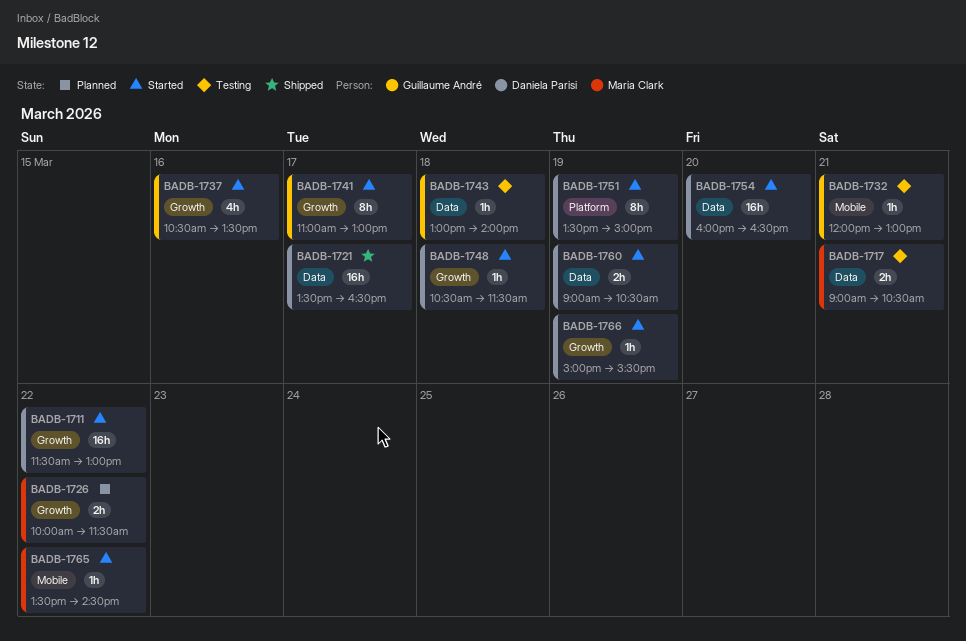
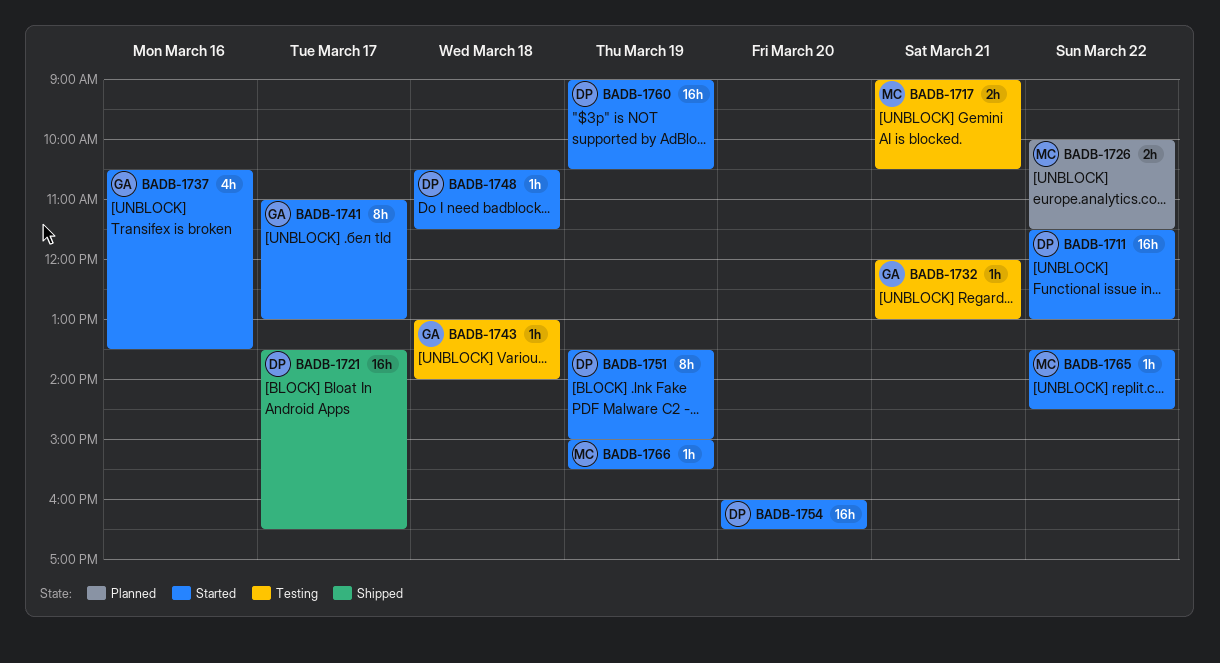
BADB-1760, estimate: 2h -> 16h
BADB-1766, owner: Daniela Parisi -> Maria Clark

